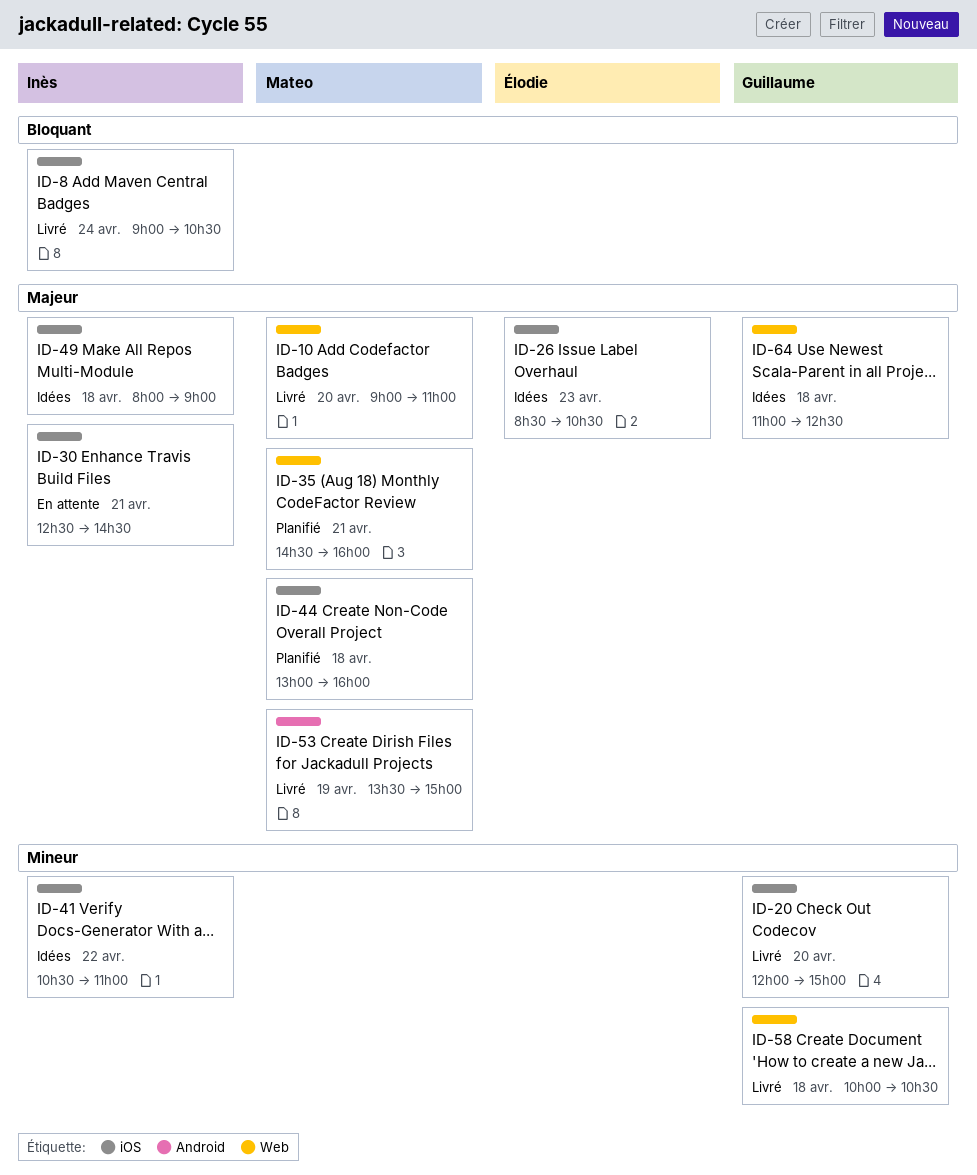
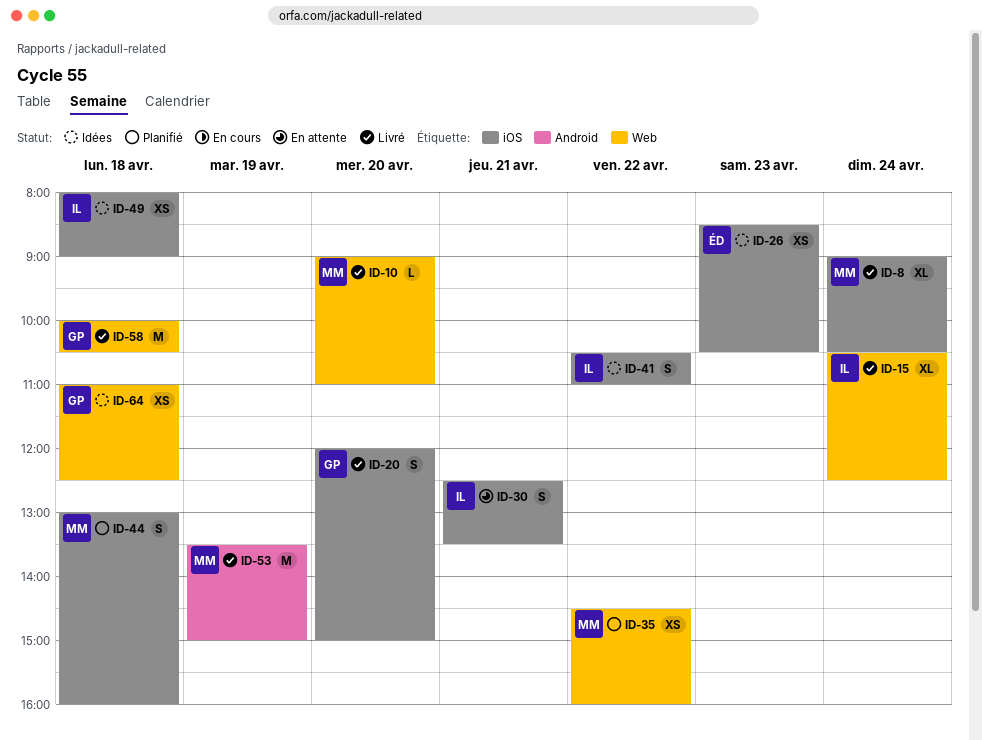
ID-8, owner: Inès -> Mateo
ID-15: none -> present
ID-30, ends: 14:30 -> 13:30
ID-35, day: Apr 21 -> Apr 22

